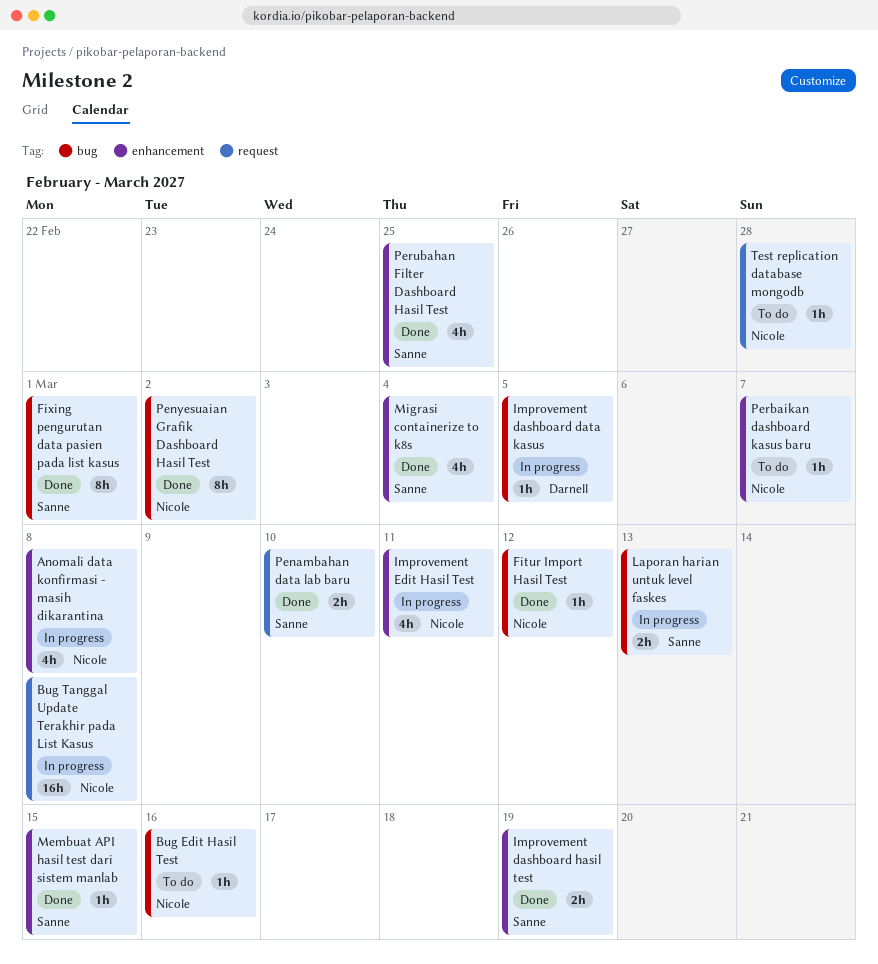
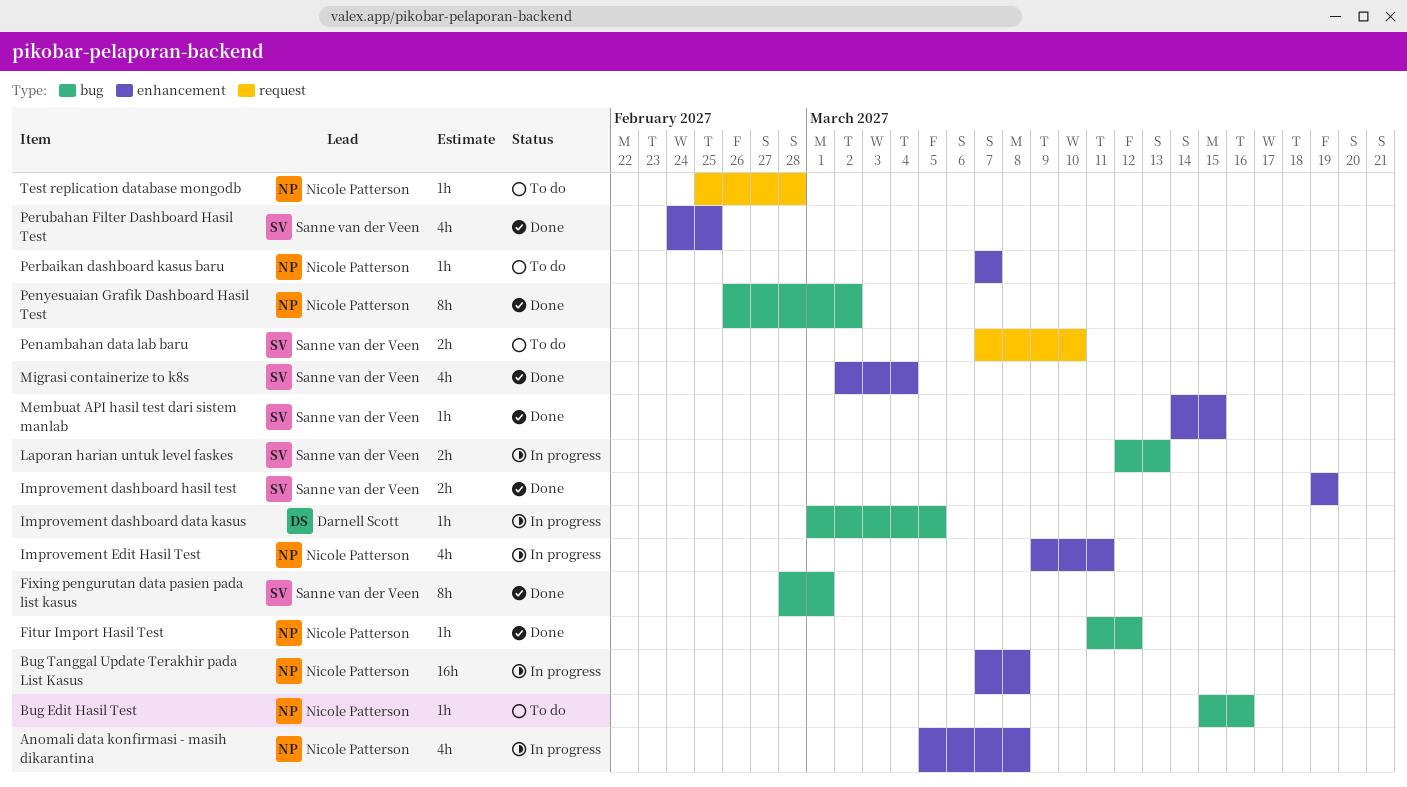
Bug Tanggal Update Terakhir pada List Kasus, label: request -> enhancement
Penambahan data lab baru, status: Done -> To do

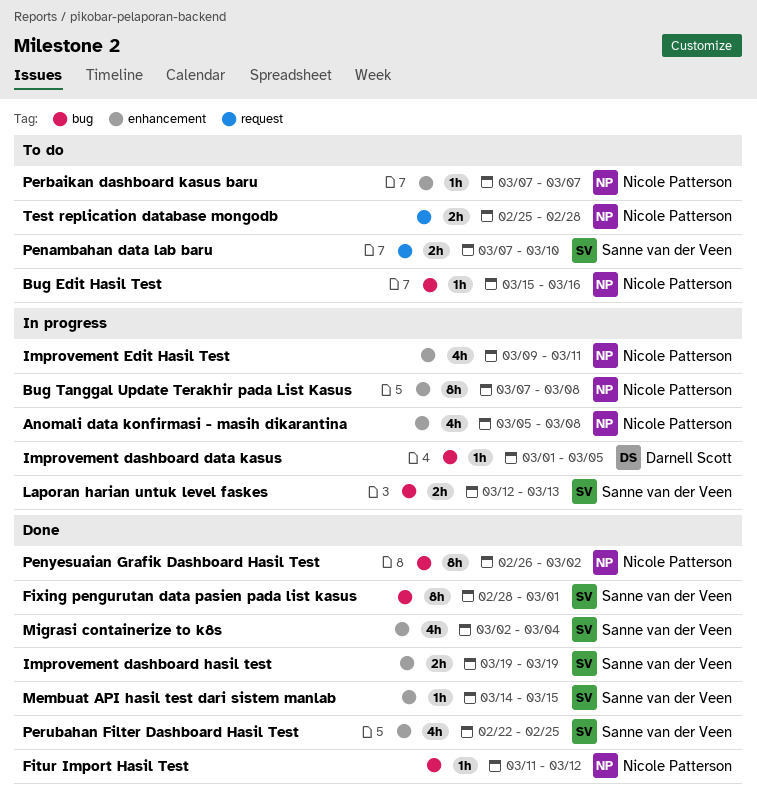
Bug Tanggal Update Terakhir pada List Kasus, estimate: 16h -> 8h
Perubahan Filter Dashboard Hasil Test, start: Feb 24 -> Feb 22
Test replication database mongodb, estimate: 1h -> 2h

